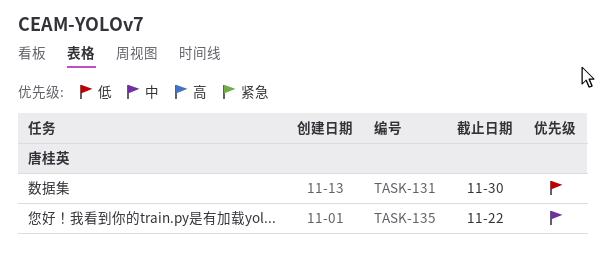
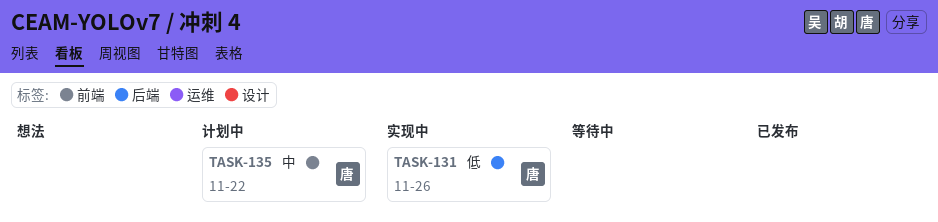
TASK-131, due: Nov 30 -> Nov 26

